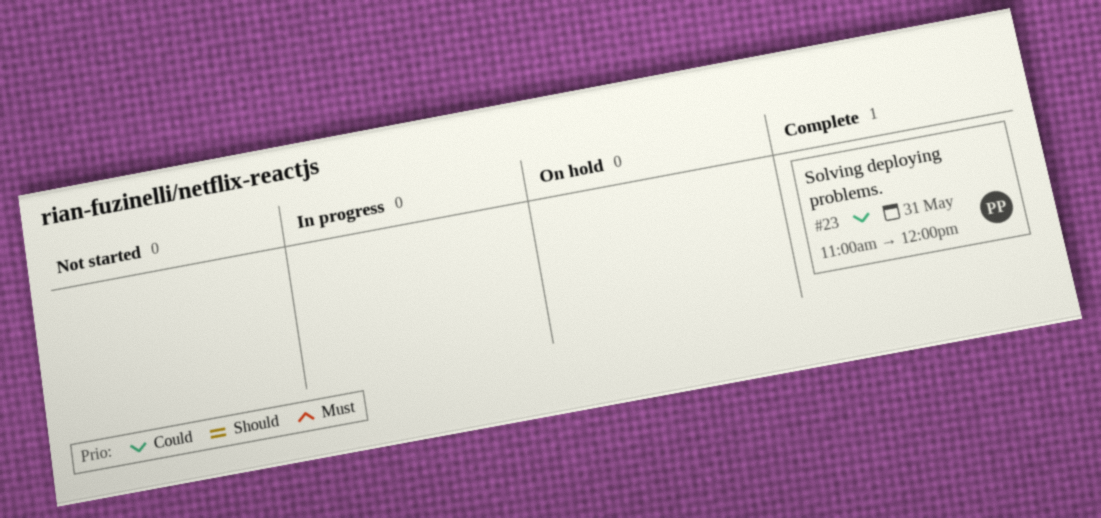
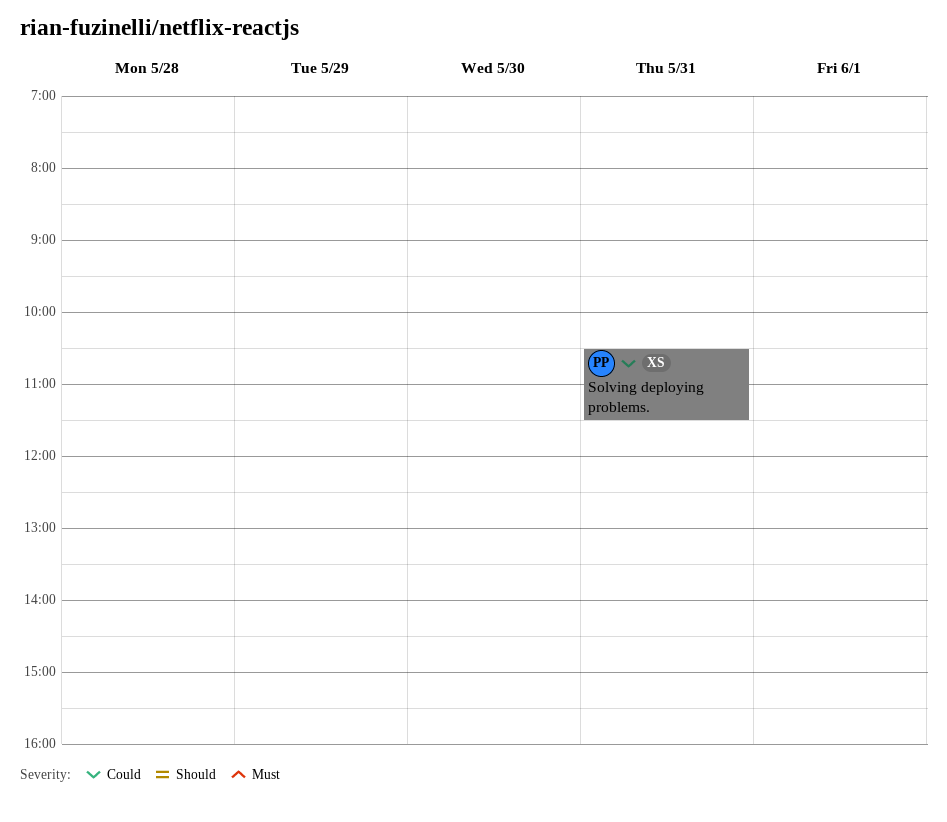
Solving deploying problems., begins: 11:00 -> 10:30
Solving deploying problems., ends: 12:00 -> 11:30

